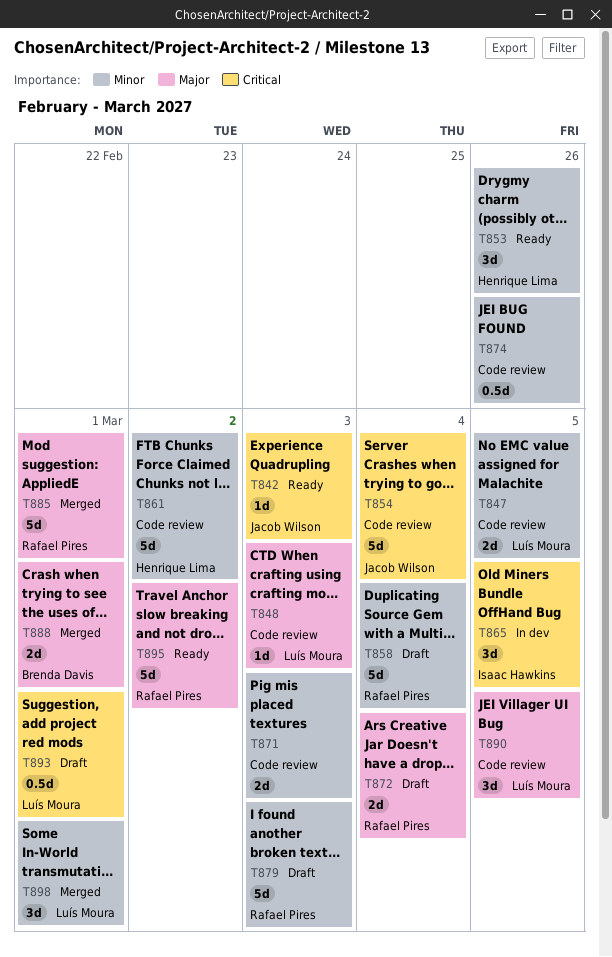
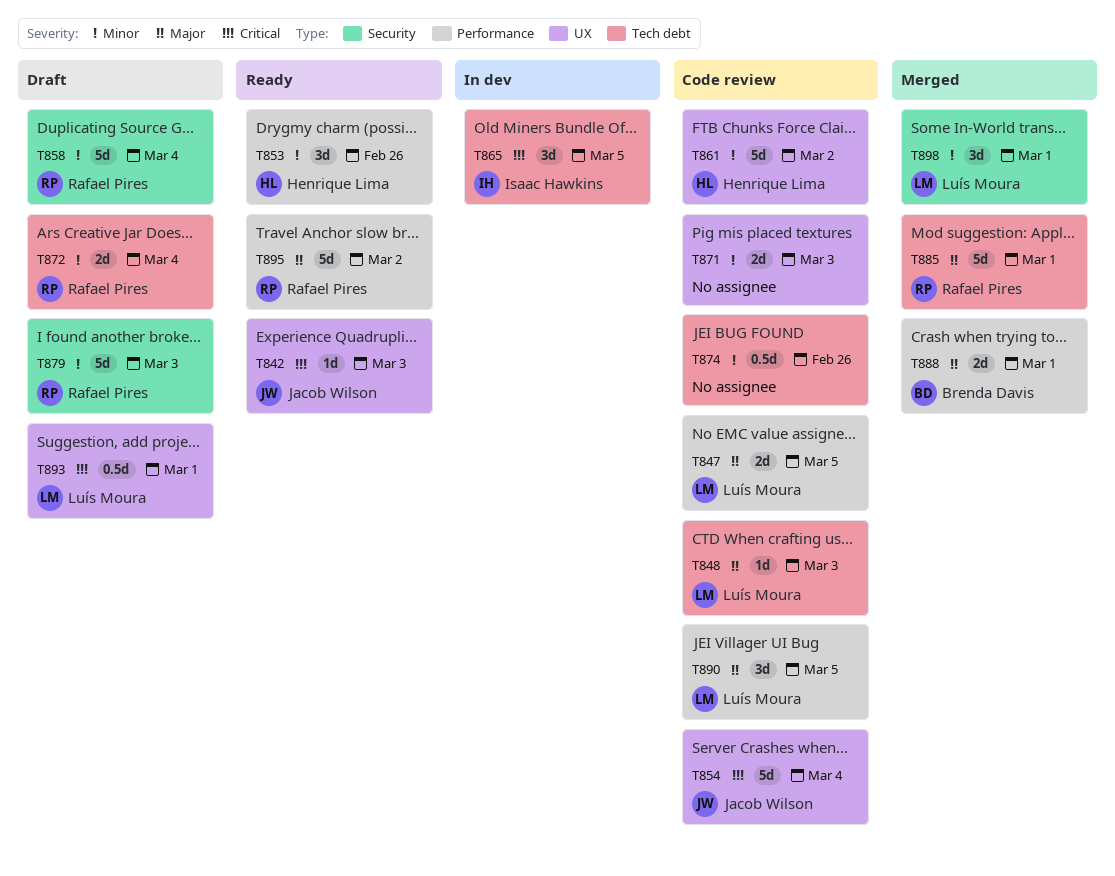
T847, priority: Minor -> Major
T872, priority: Major -> Minor

